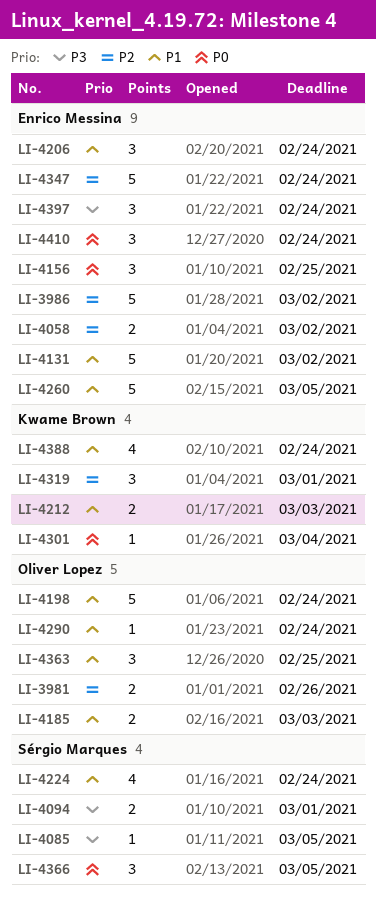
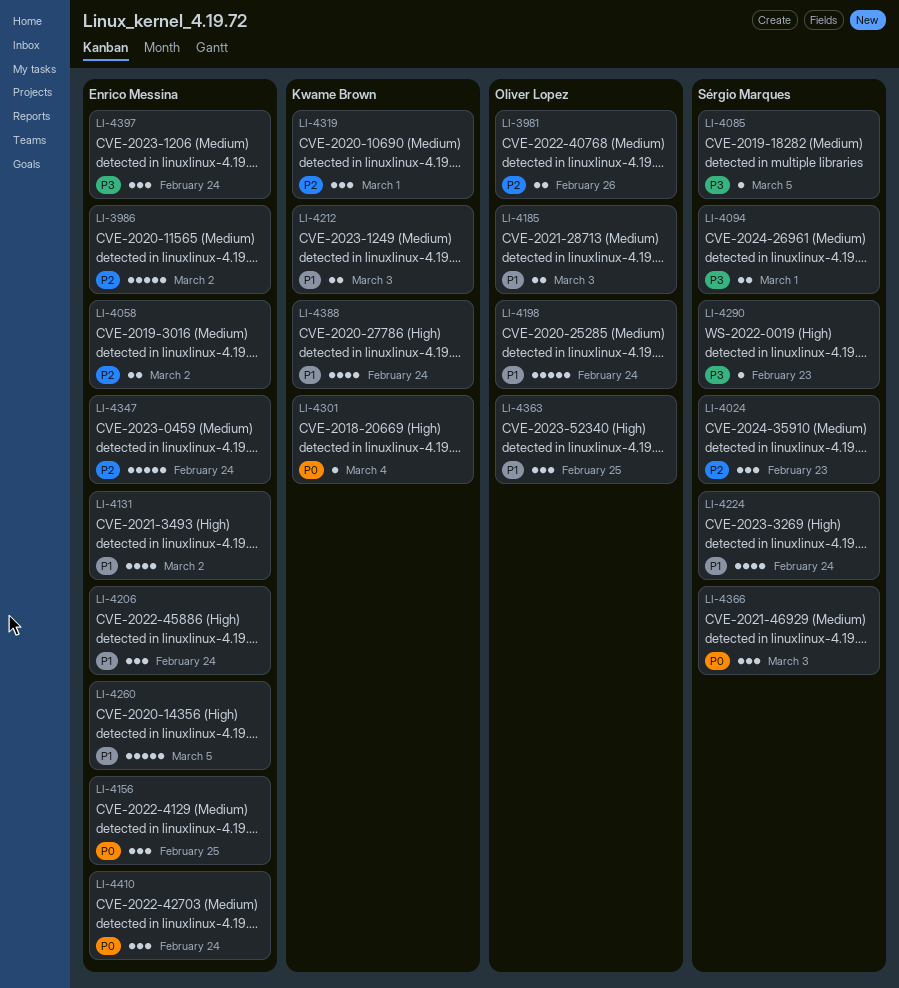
LI-4024: none -> present
LI-4131, estimate: 5 -> 4
LI-4290, owner: Oliver Lopez -> Sérgio Marques
LI-4290, priority: P1 -> P3
LI-4290, due: Feb 24 -> Feb 23
LI-4366, due: Mar 5 -> Mar 3

